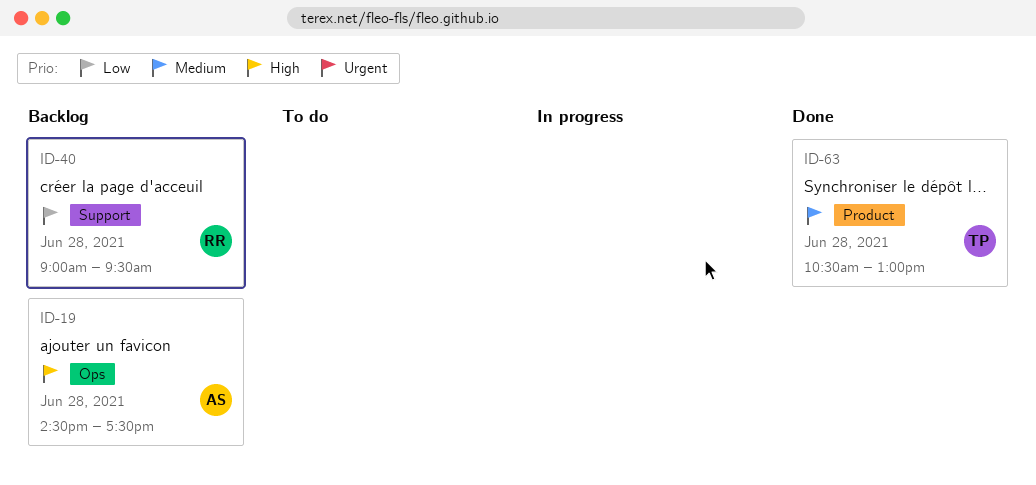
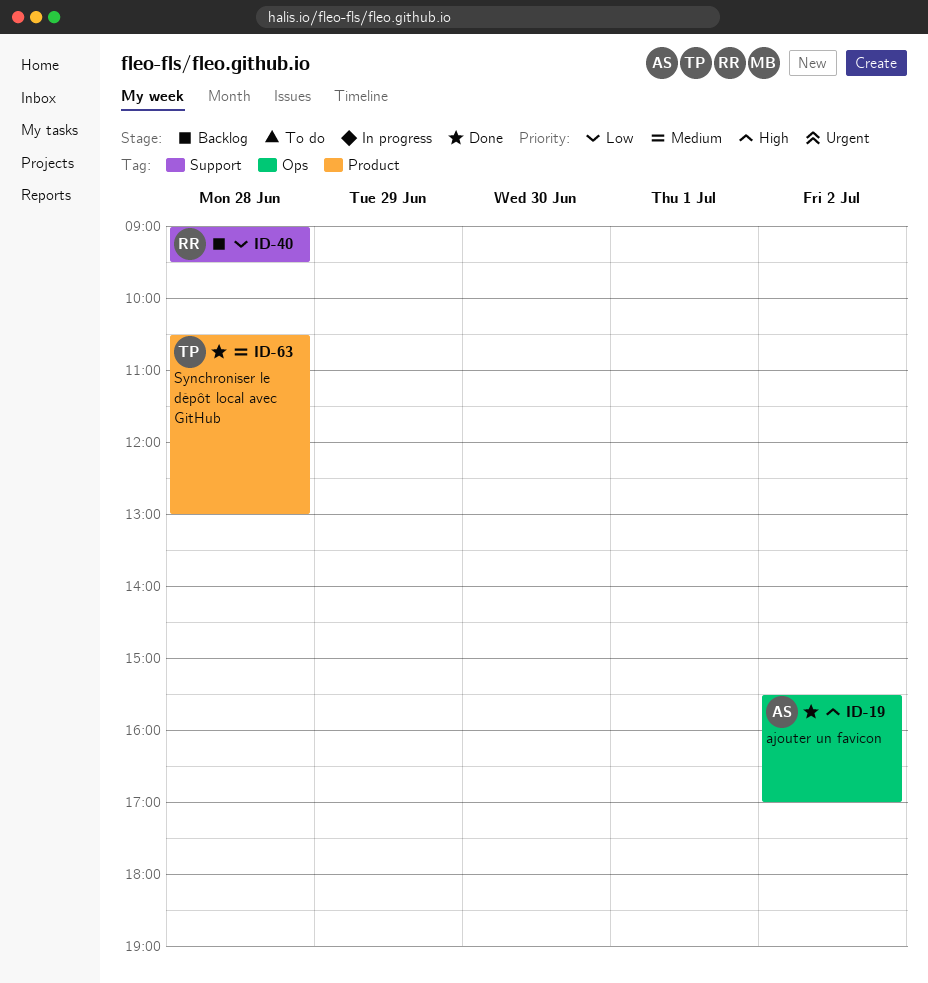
ID-19, status: Backlog -> Done
ID-19, day: Jun 28 -> Jul 2
ID-19, begins: 14:30 -> 15:30
ID-19, ends: 17:30 -> 17:00

